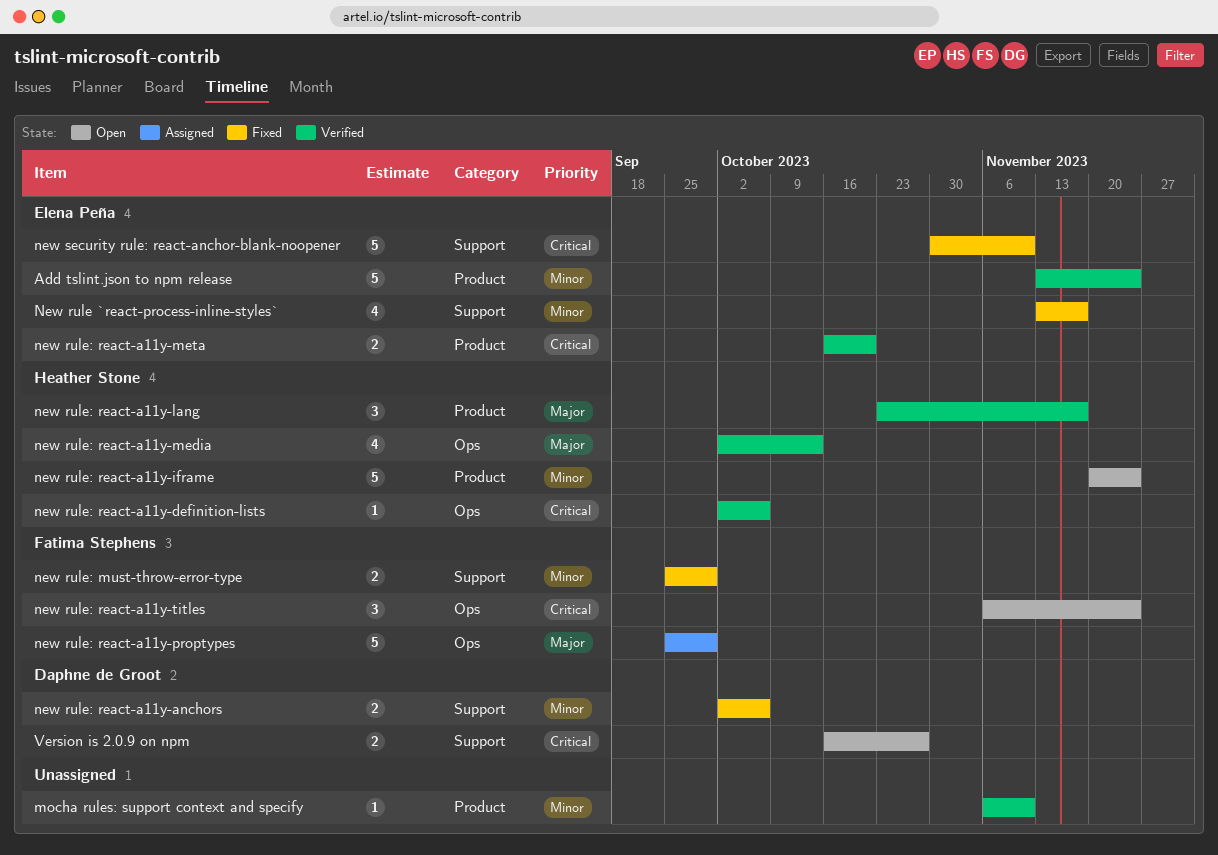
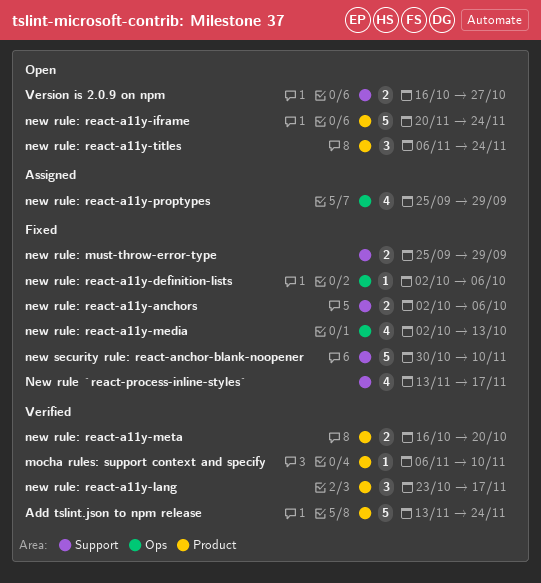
new rule: react-a11y-definition-lists, status: Verified -> Fixed
new rule: react-a11y-media, status: Verified -> Fixed
new rule: react-a11y-proptypes, estimate: 5 -> 4
new rule: react-a11y-titles, label: Ops -> Product

